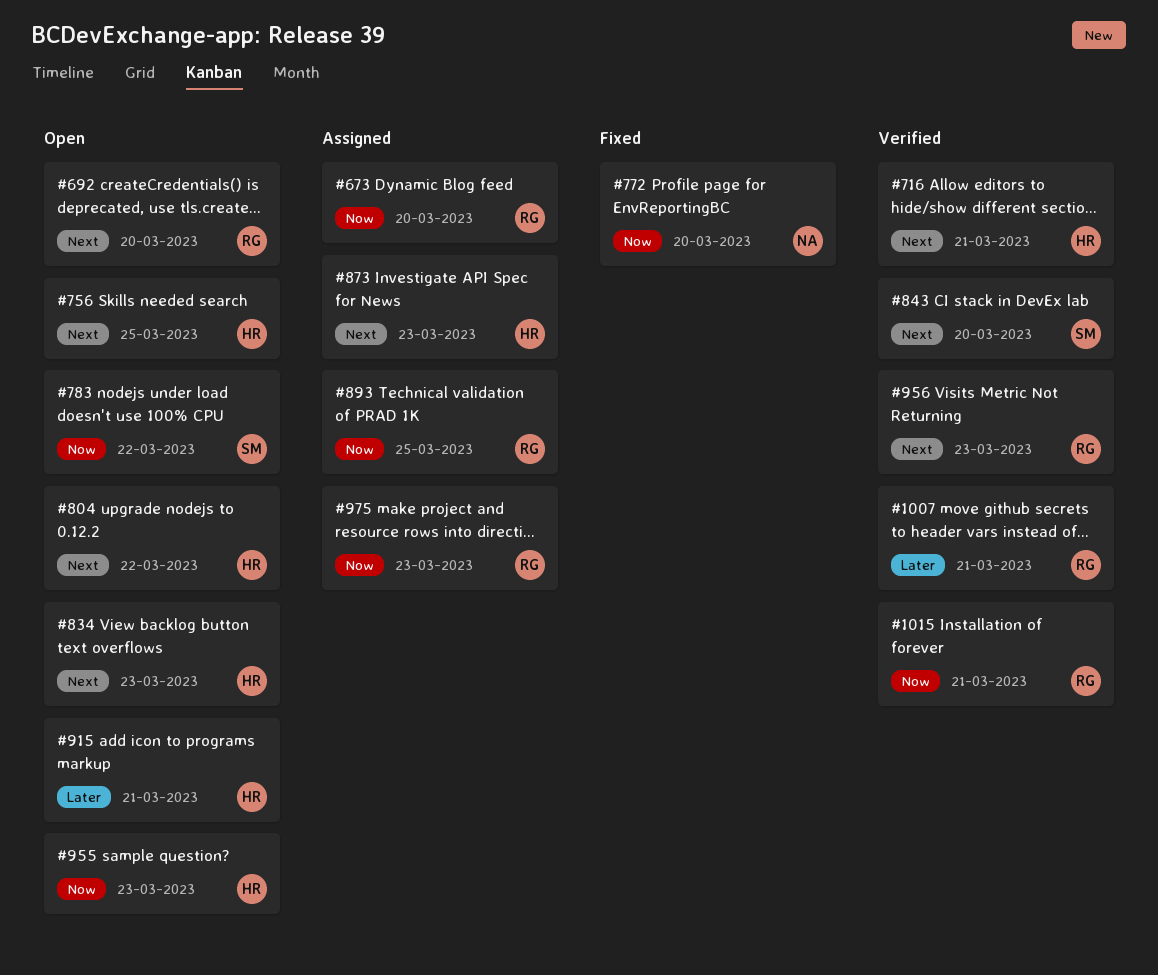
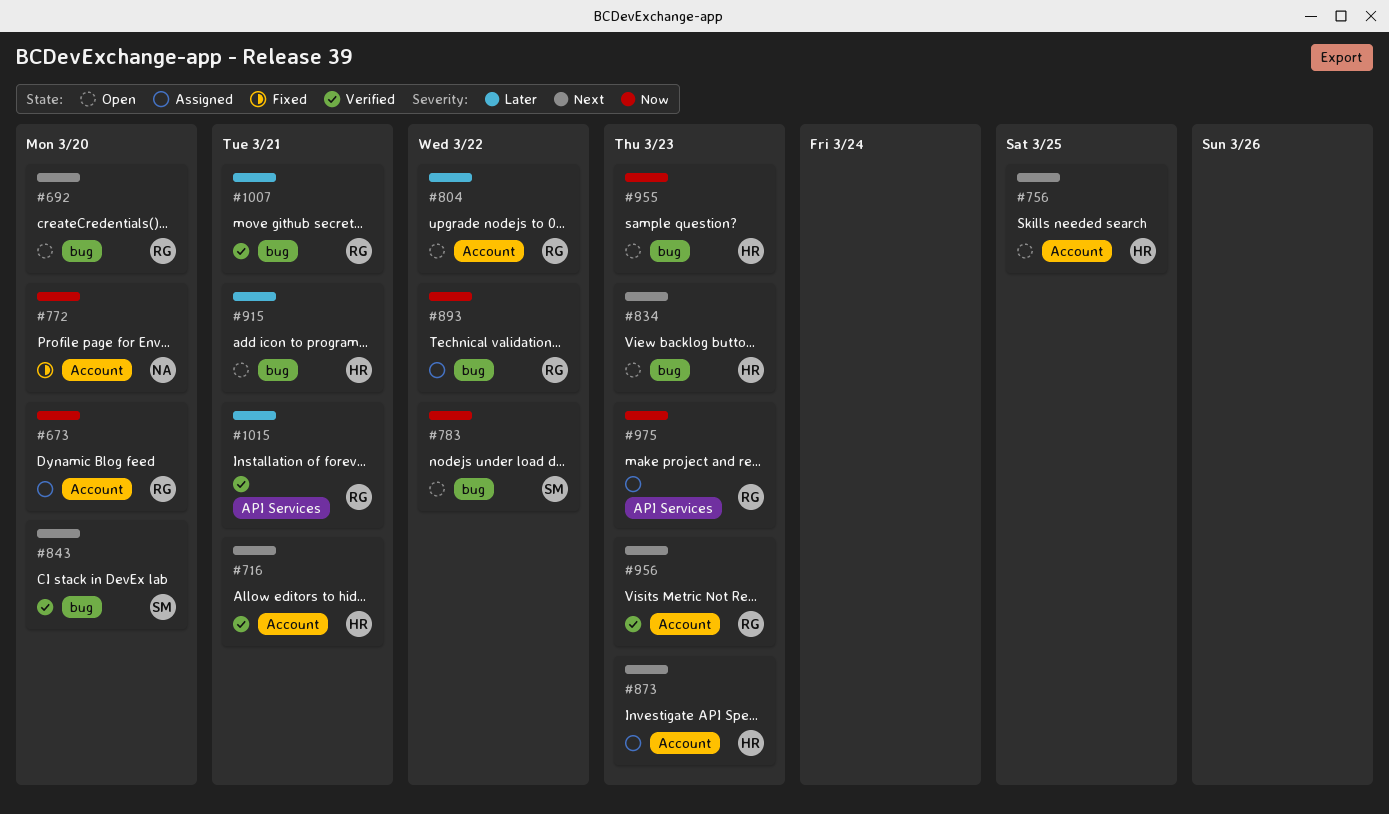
#804, owner: HR -> RG
#804, priority: Next -> Later
#893, due: Mar 25 -> Mar 22
#1015, priority: Now -> Later

